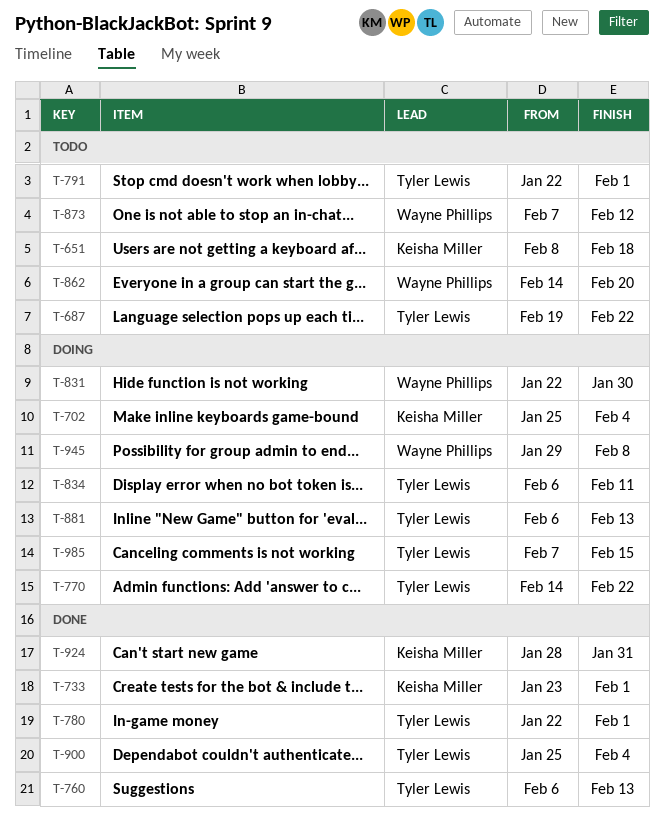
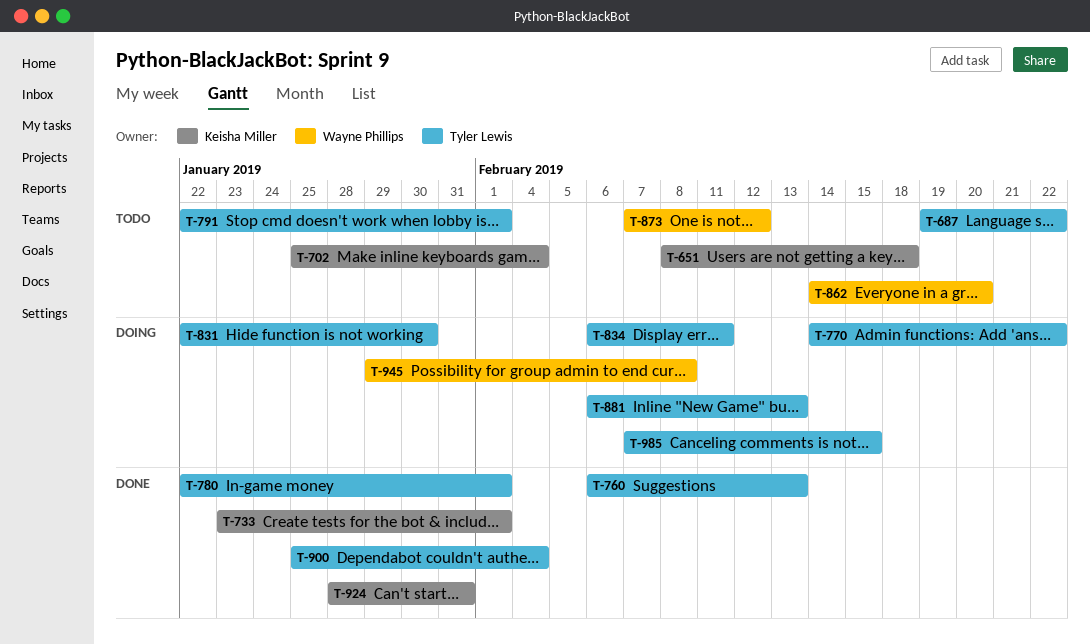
T-702, status: Doing -> Todo
T-831, owner: Wayne Phillips -> Tyler Lewis

